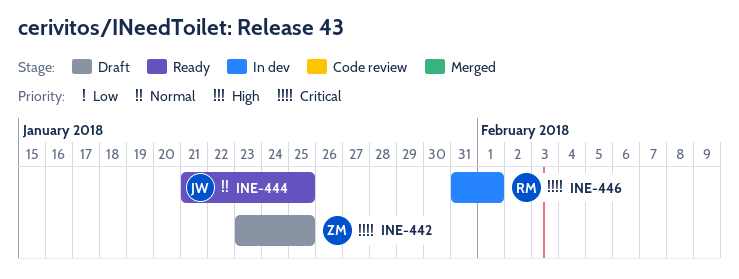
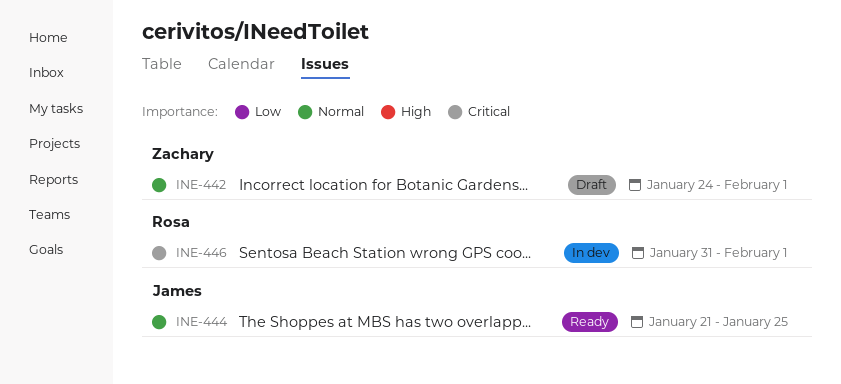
INE-442, priority: Critical -> Normal
INE-442, start: Jan 23 -> Jan 24
INE-442, due: Jan 25 -> Feb 1

